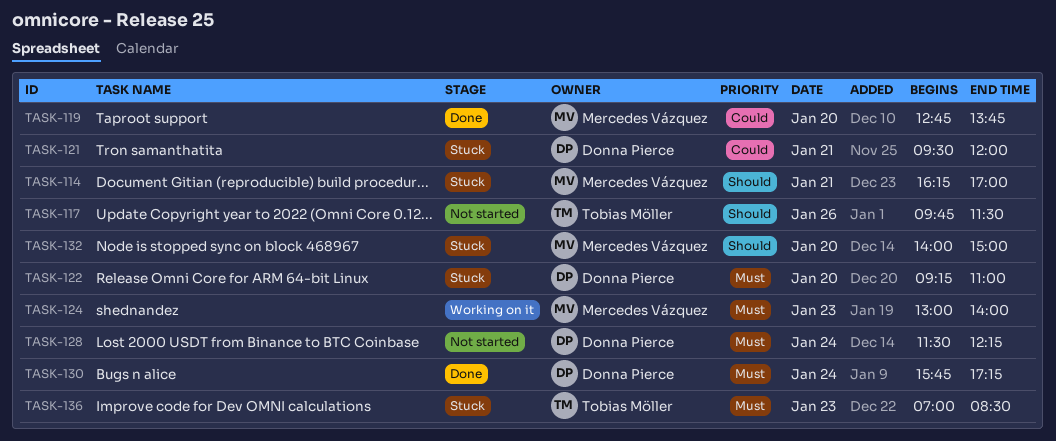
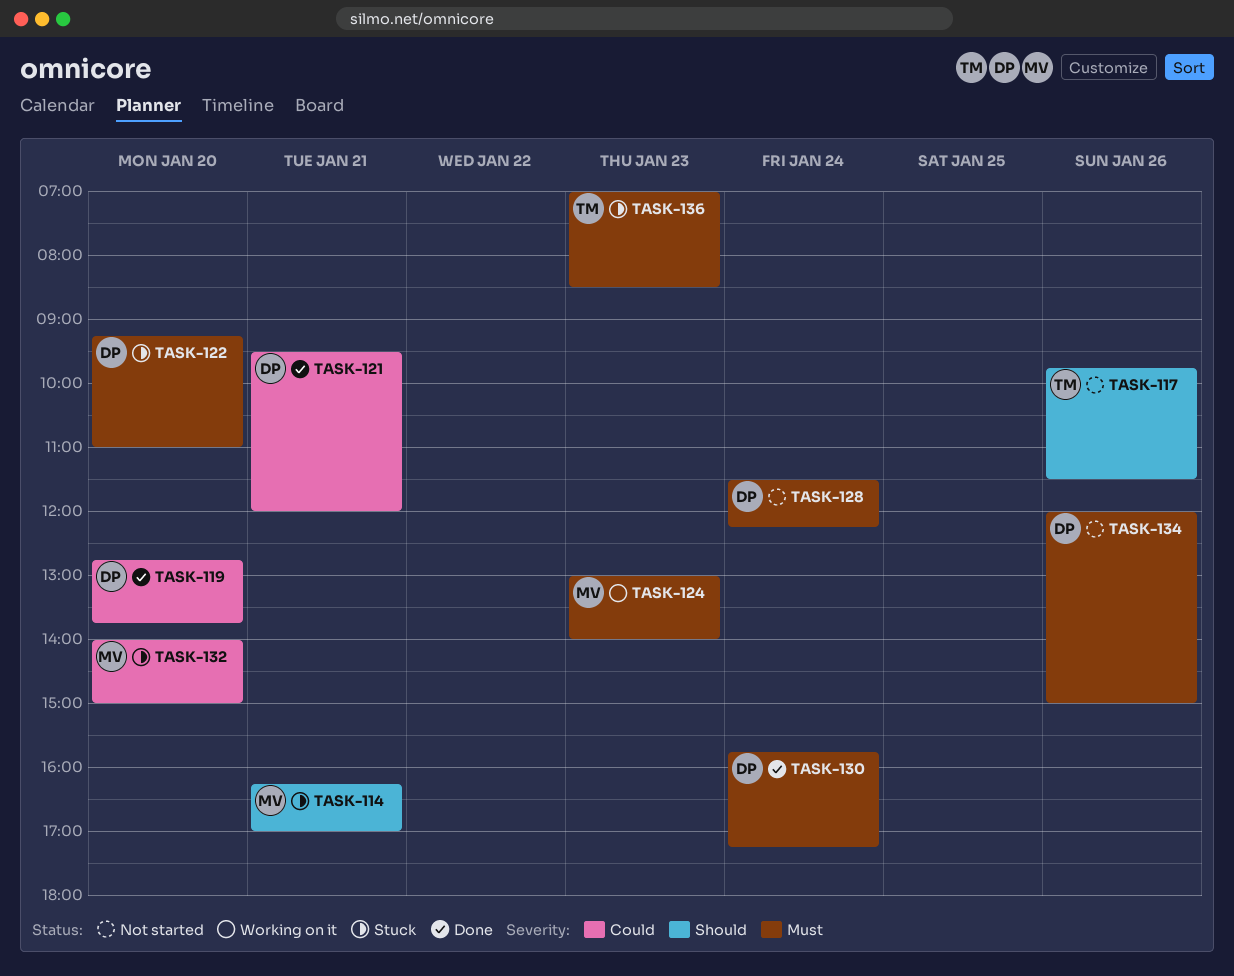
TASK-119, owner: Mercedes Vázquez -> Donna Pierce
TASK-121, status: Stuck -> Done
TASK-132, priority: Should -> Could
TASK-134: none -> present

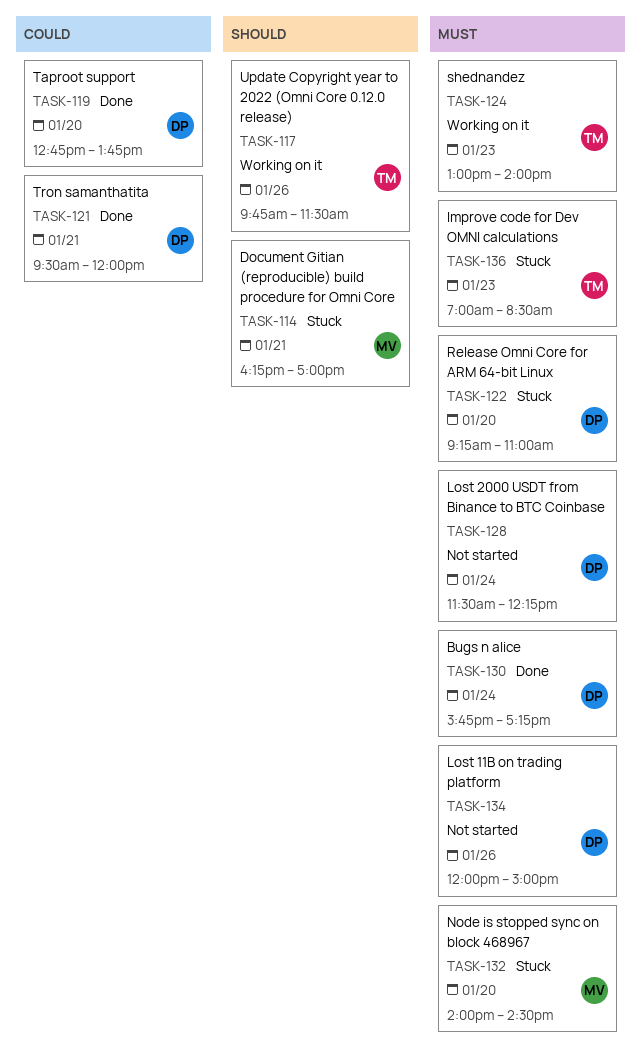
TASK-117, status: Not started -> Working on it
TASK-124, owner: MV -> TM
TASK-132, priority: Could -> Must
TASK-132, ends: 15:00 -> 14:30

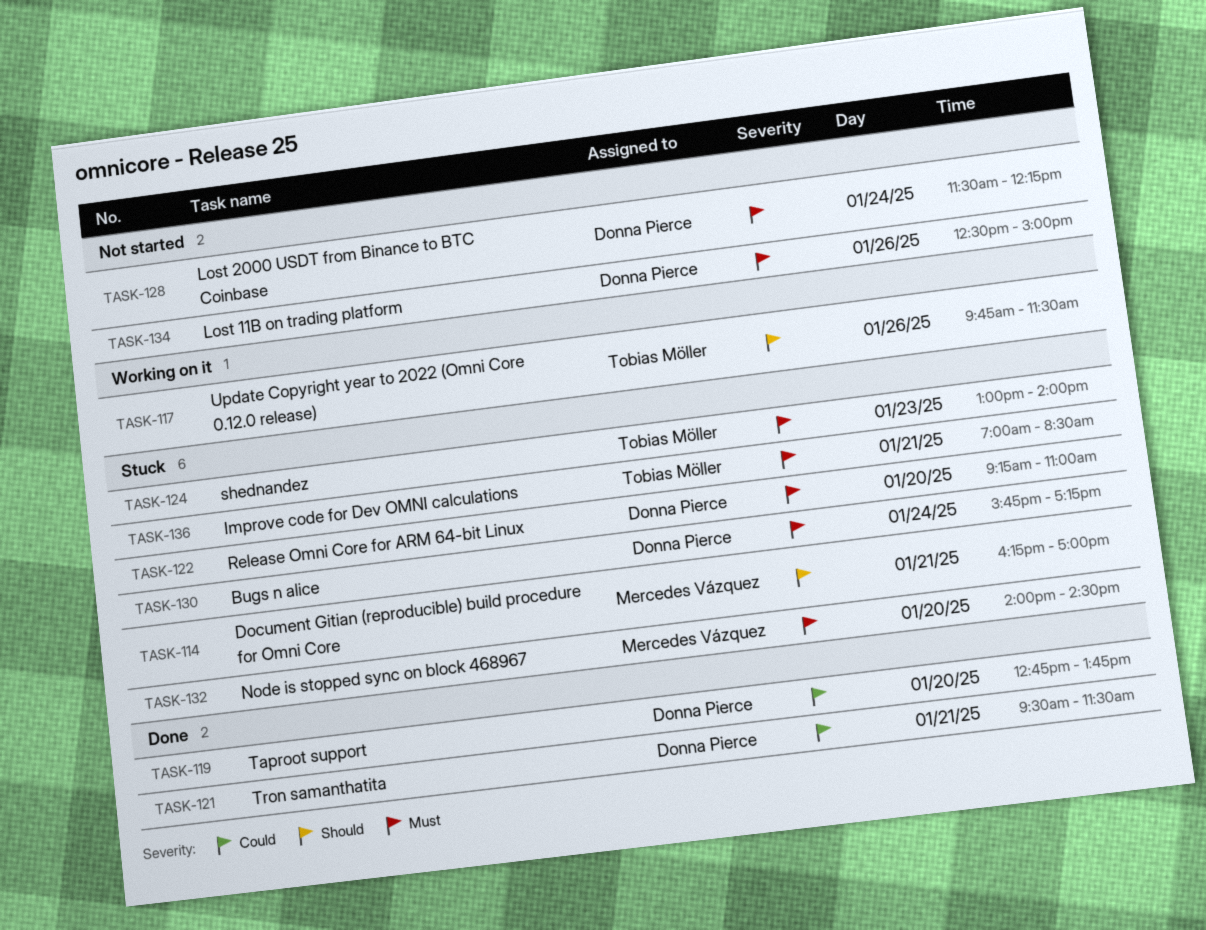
TASK-121, ends: 12:00 -> 11:30
TASK-124, status: Working on it -> Stuck
TASK-130, status: Done -> Stuck
TASK-134, begins: 12:00 -> 12:30
TASK-136, day: Jan 23 -> Jan 21

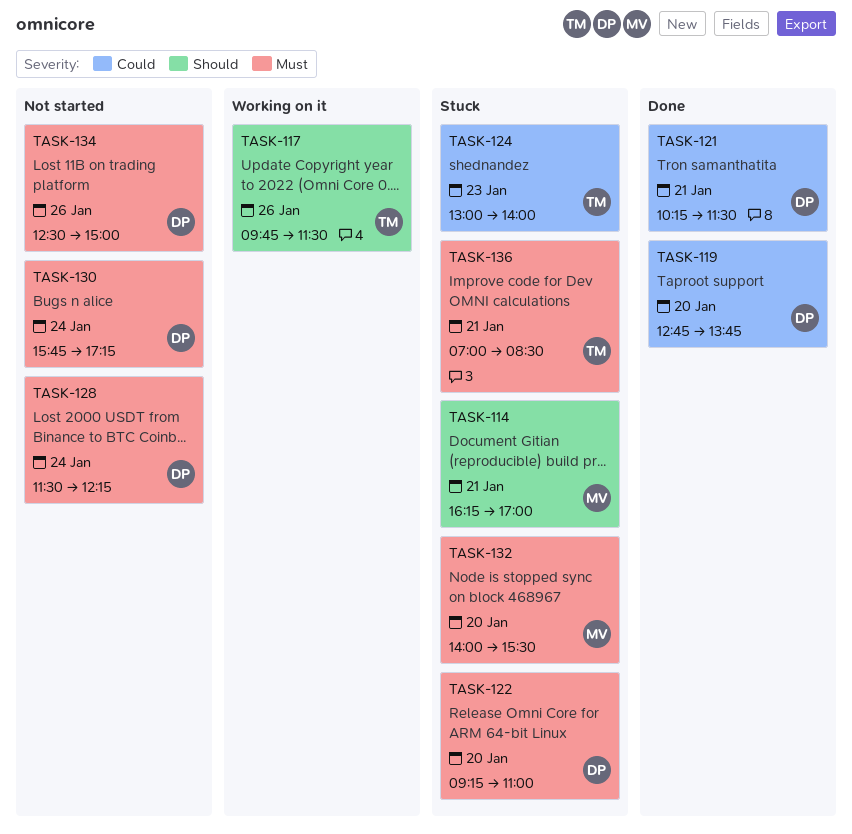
TASK-121, begins: 09:30 -> 10:15
TASK-124, priority: Must -> Could
TASK-130, status: Stuck -> Not started
TASK-132, ends: 14:30 -> 15:30

